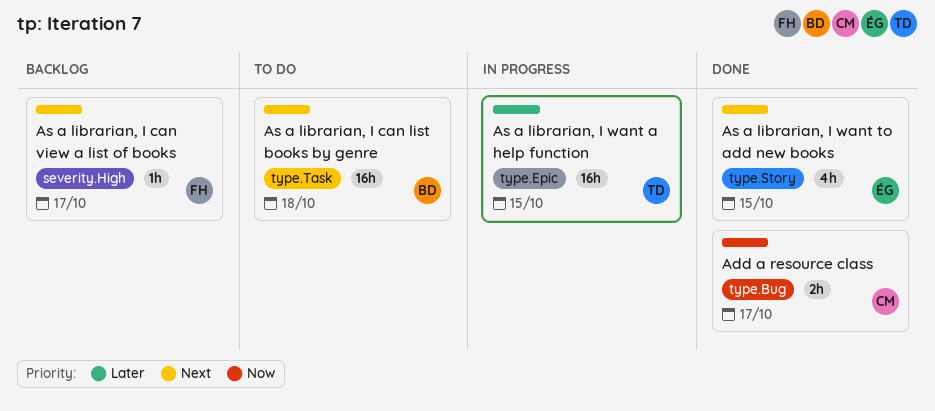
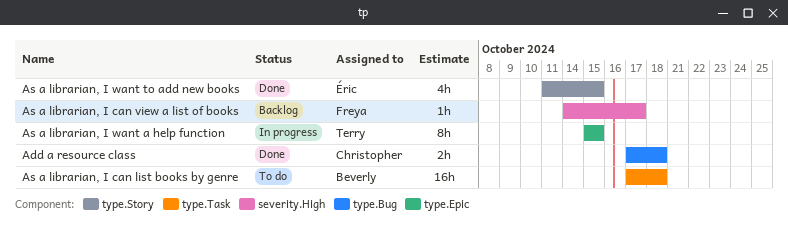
Add a resource class, due: Oct 17 -> Oct 18
As a librarian, I want a help function, estimate: 16h -> 8h

